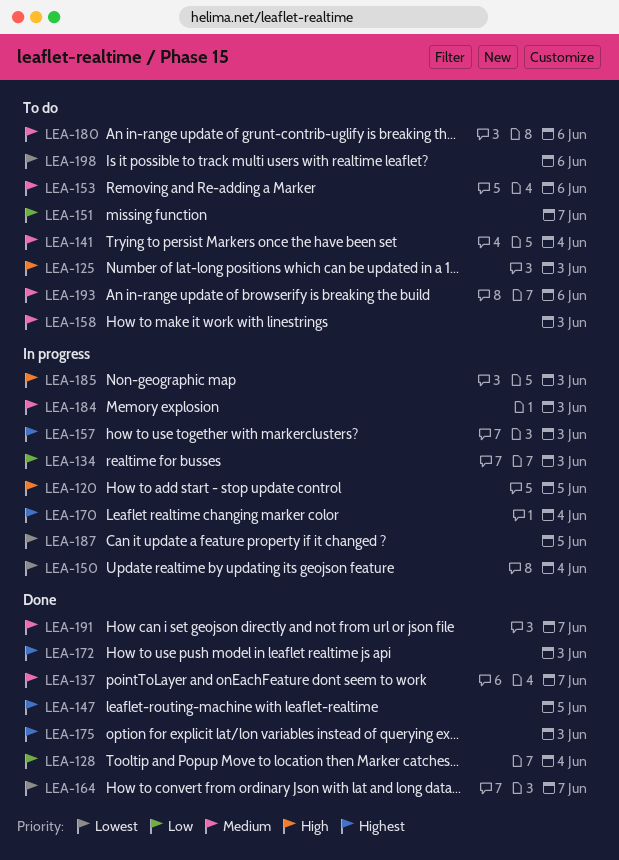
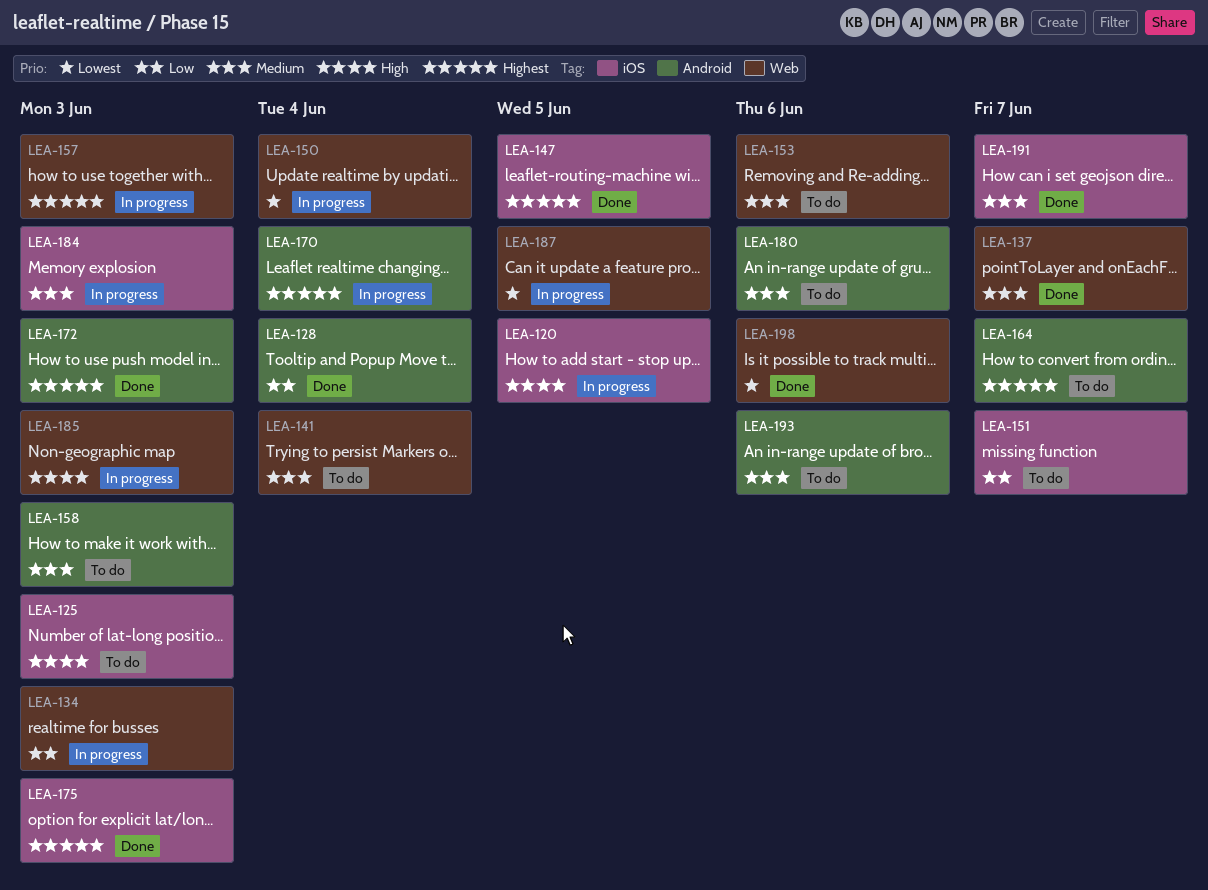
LEA-164, status: Done -> To do
LEA-164, priority: Lowest -> Highest
LEA-198, status: To do -> Done

